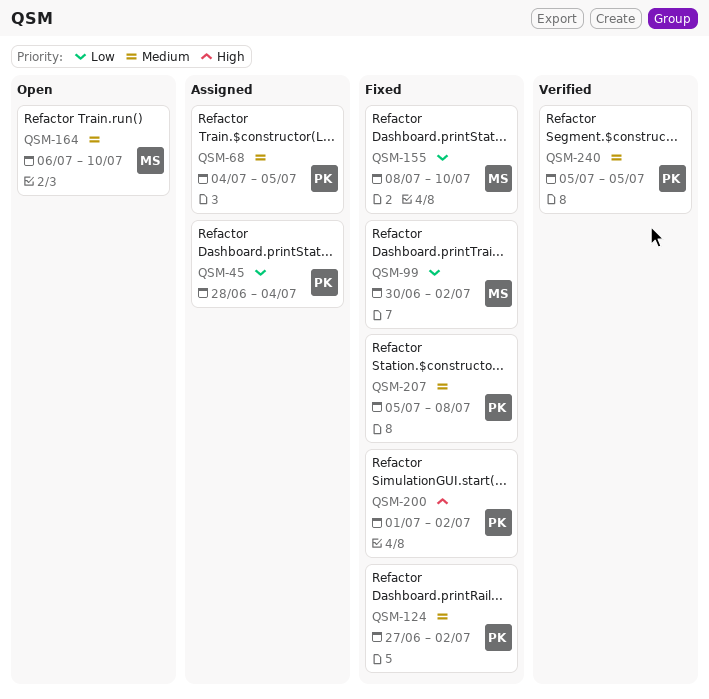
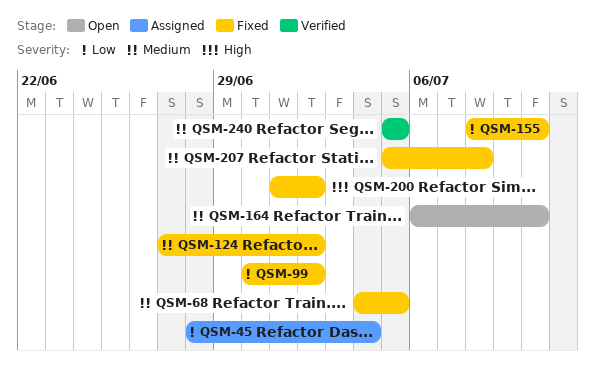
QSM-68, status: Assigned -> Fixed

